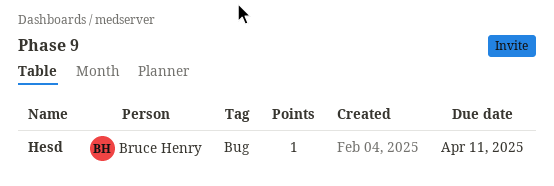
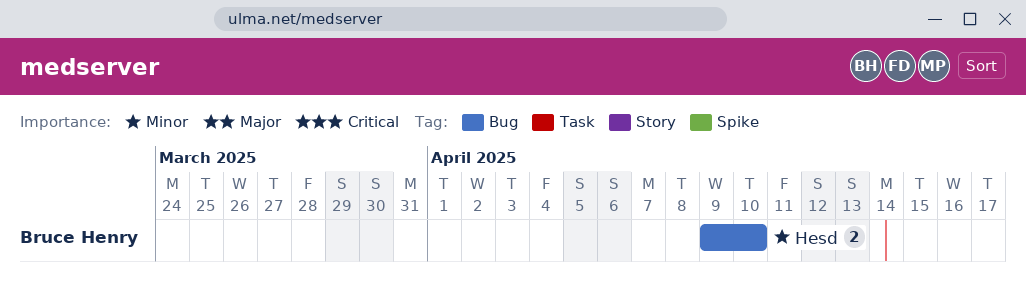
Hesd, estimate: 1 -> 2
Hesd, due: Apr 11 -> Apr 10

